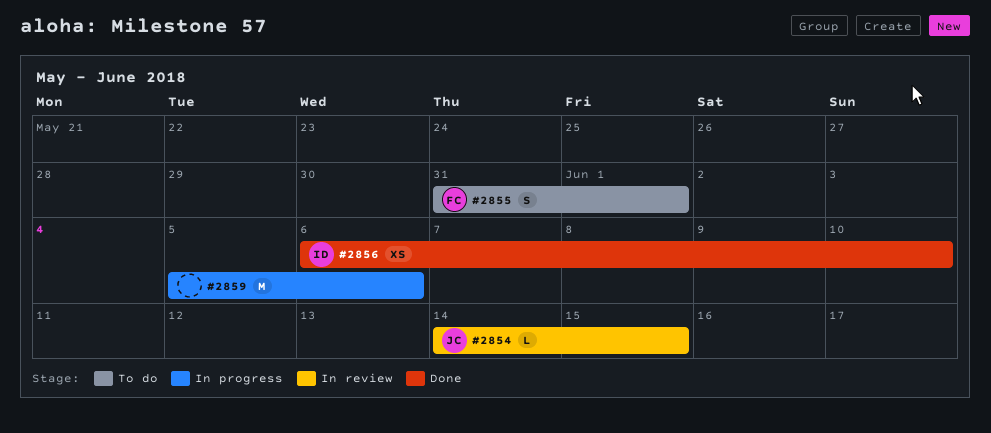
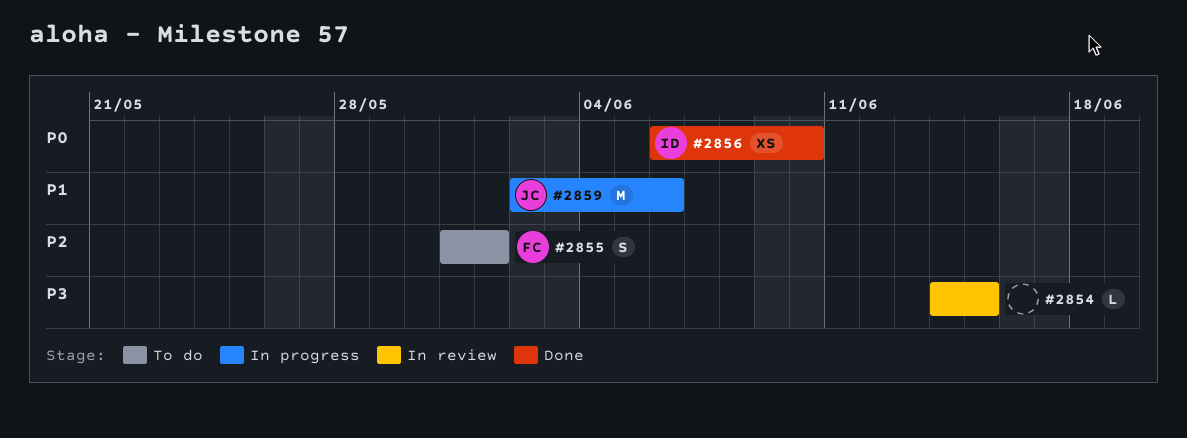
#2854, owner: JC -> none
#2859, owner: none -> JC
#2859, start: Jun 5 -> Jun 2

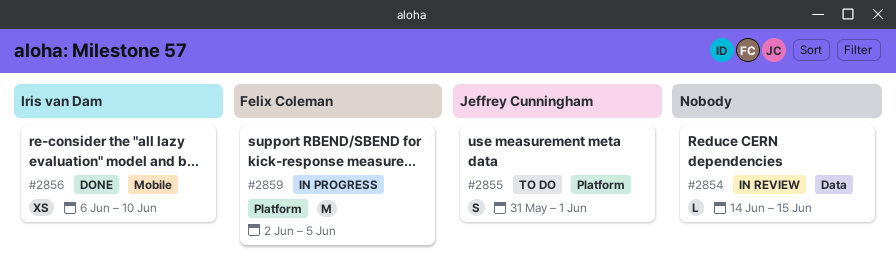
#2855, owner: Felix Coleman -> Jeffrey Cunningham
#2859, owner: Jeffrey Cunningham -> Felix Coleman
#2859, due: Jun 6 -> Jun 5

